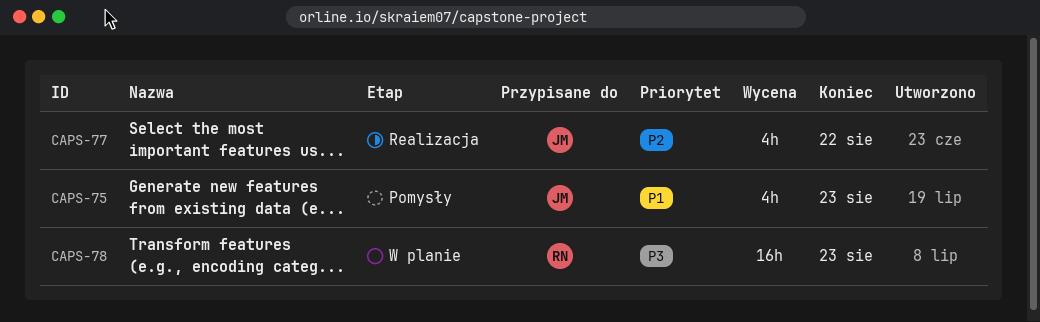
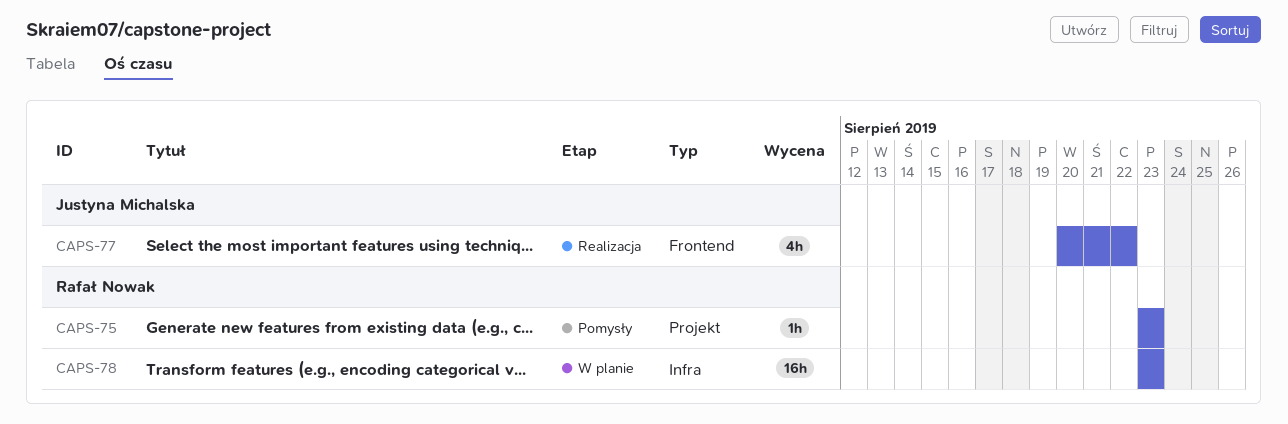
CAPS-75, owner: Justyna Michalska -> Rafał Nowak
CAPS-75, estimate: 4h -> 1h

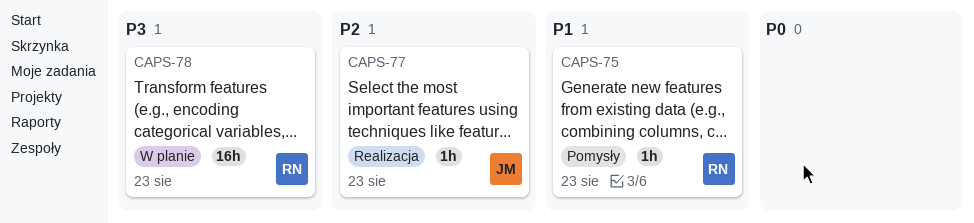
CAPS-77, estimate: 4h -> 1h
CAPS-77, due: Aug 22 -> Aug 23

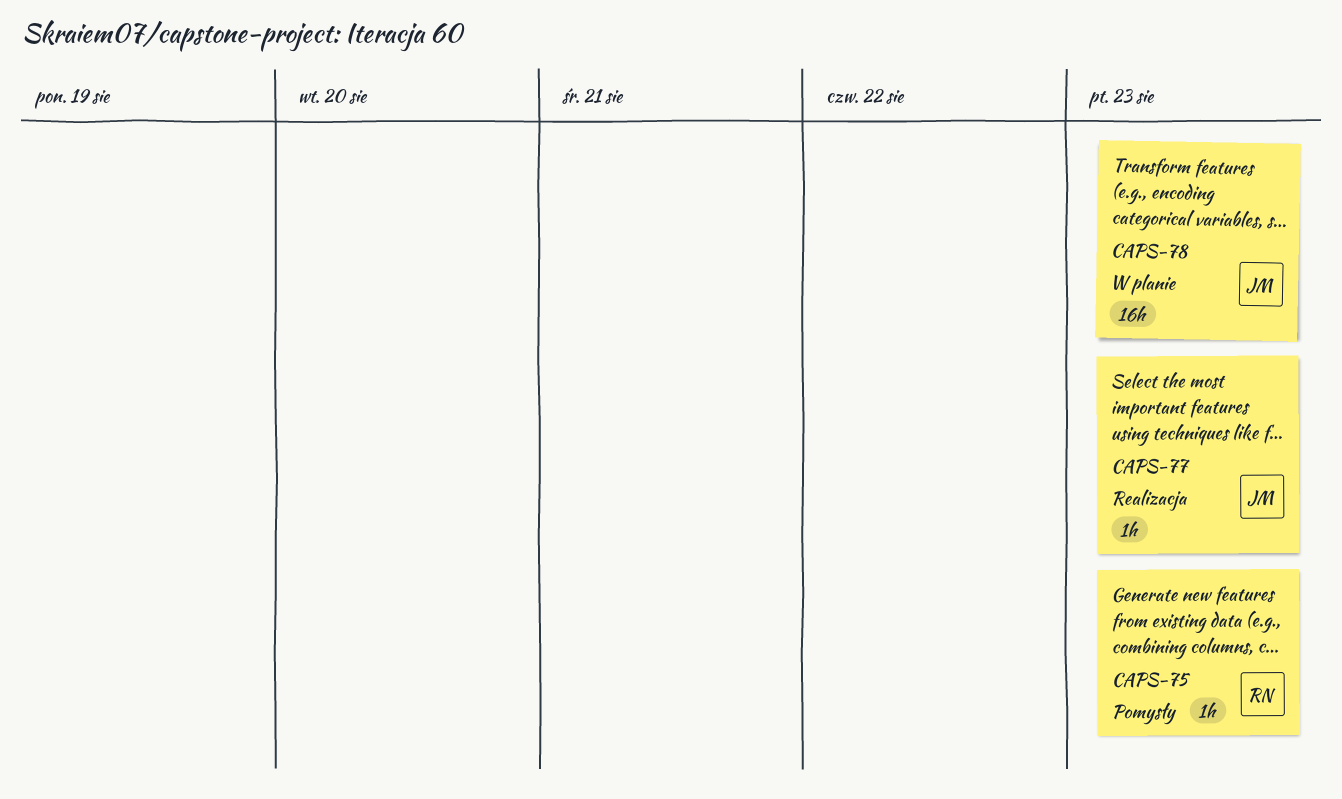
CAPS-78, owner: RN -> JM

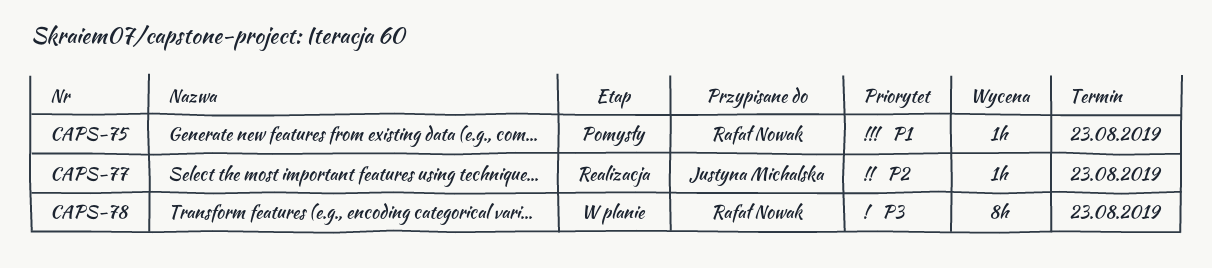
CAPS-78, owner: Justyna Michalska -> Rafał Nowak
CAPS-78, estimate: 16h -> 8h

